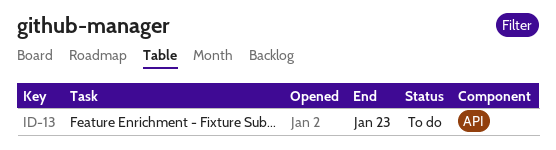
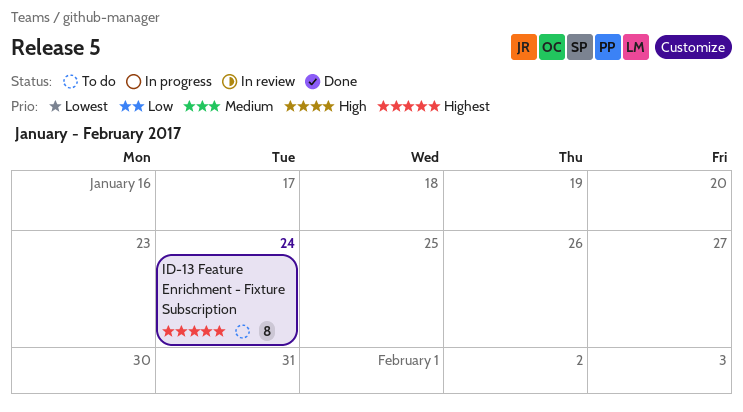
ID-13, due: Jan 23 -> Jan 24

